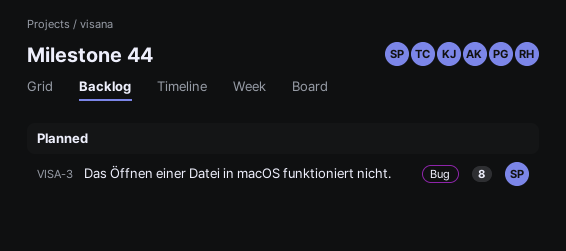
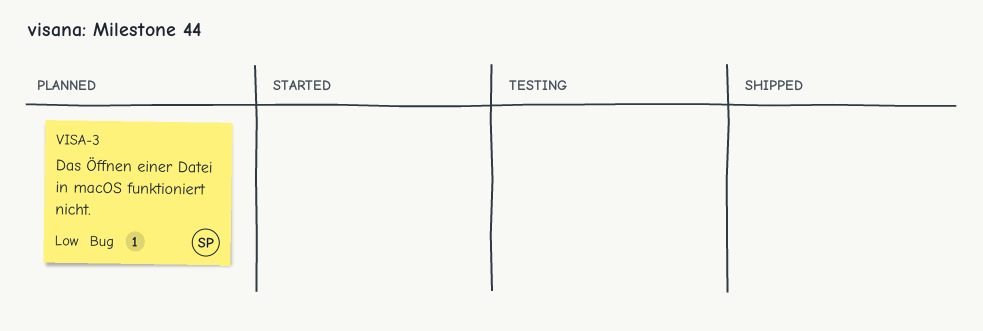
VISA-3, estimate: 8 -> 1

